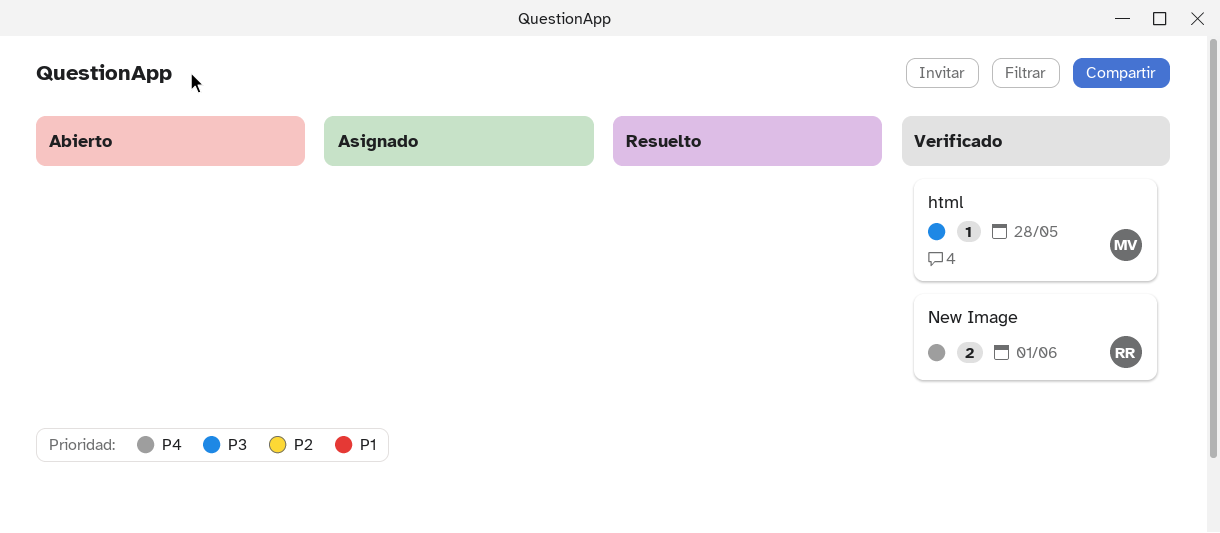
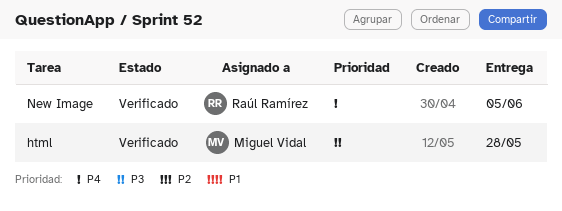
New Image, due: Jun 1 -> Jun 5

